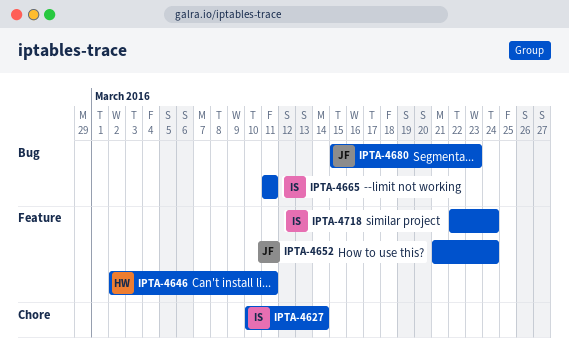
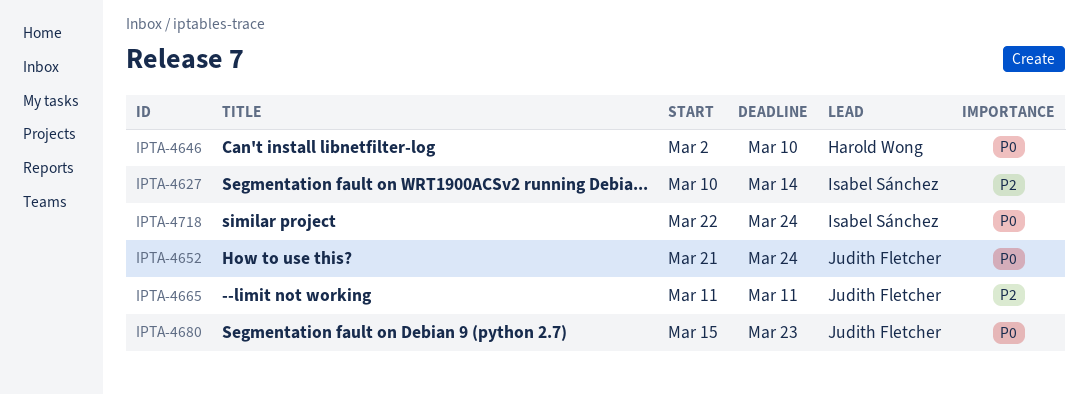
IPTA-4646, due: Mar 11 -> Mar 10
IPTA-4665, owner: Isabel Sánchez -> Judith Fletcher

